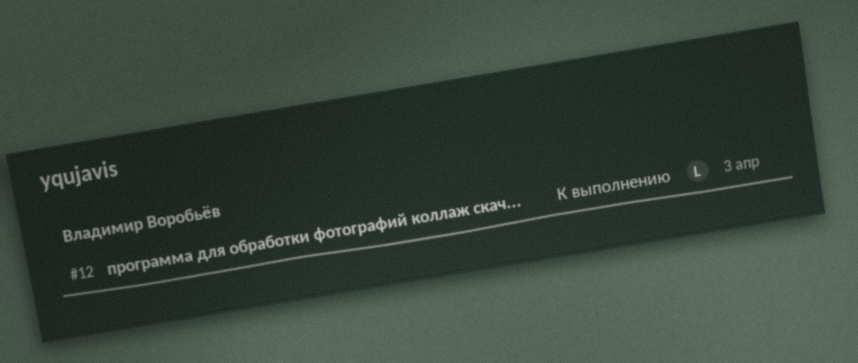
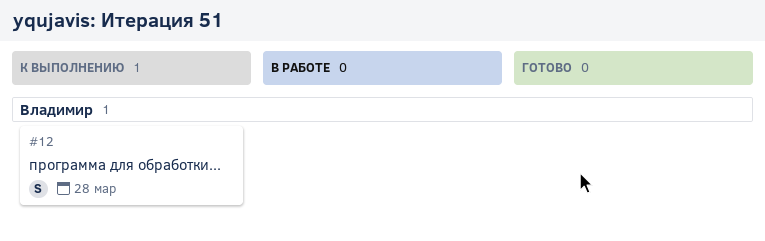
#12, estimate: L -> S
#12, due: Apr 3 -> Mar 28

